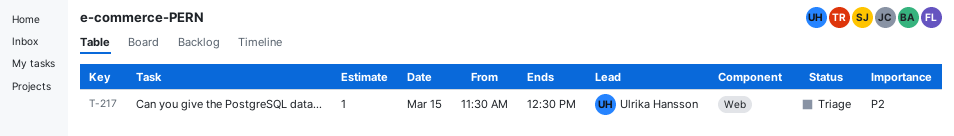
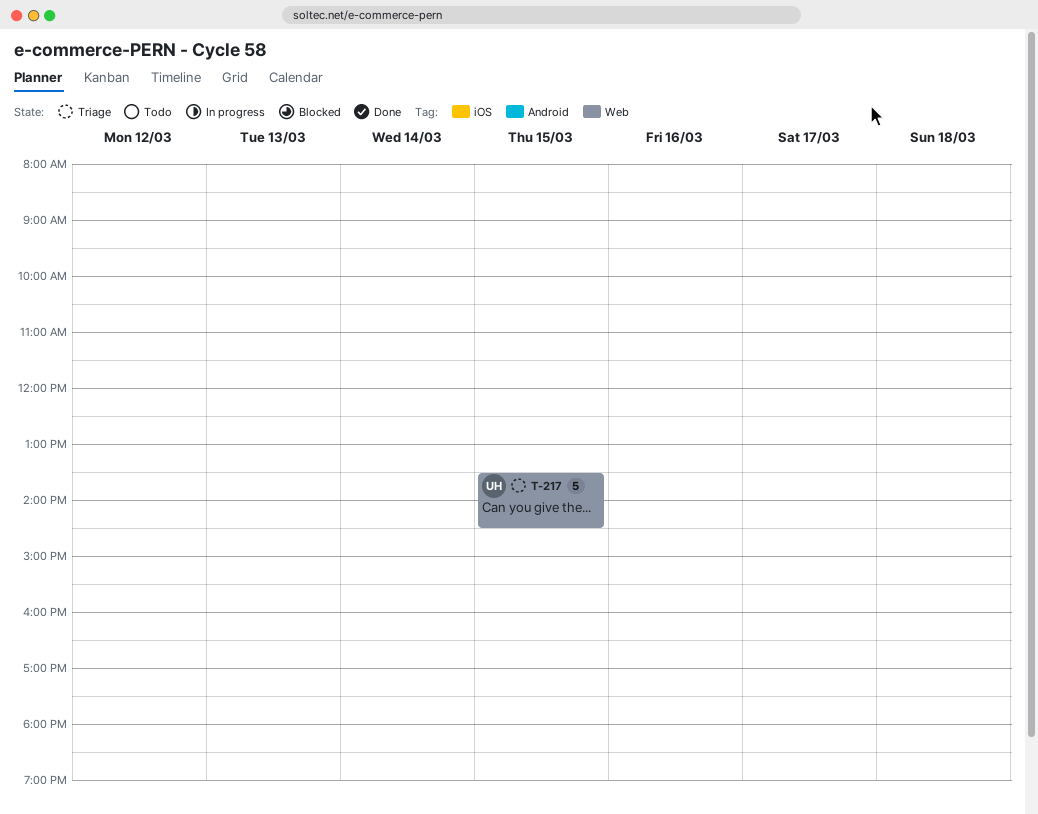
T-217, estimate: 1 -> 5
T-217, begins: 11:30 -> 13:30
T-217, ends: 12:30 -> 14:30

